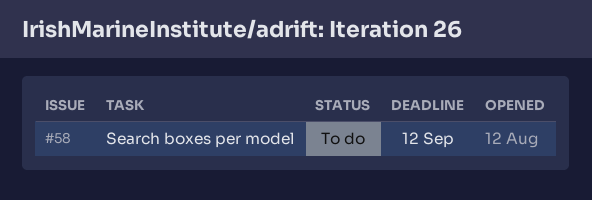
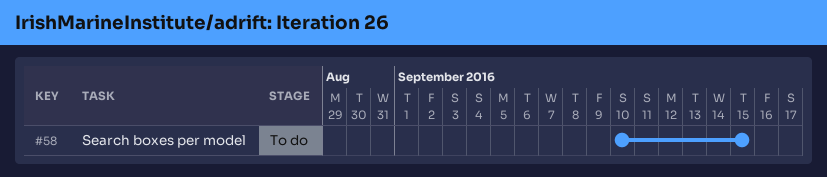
#58, due: Sep 12 -> Sep 15

